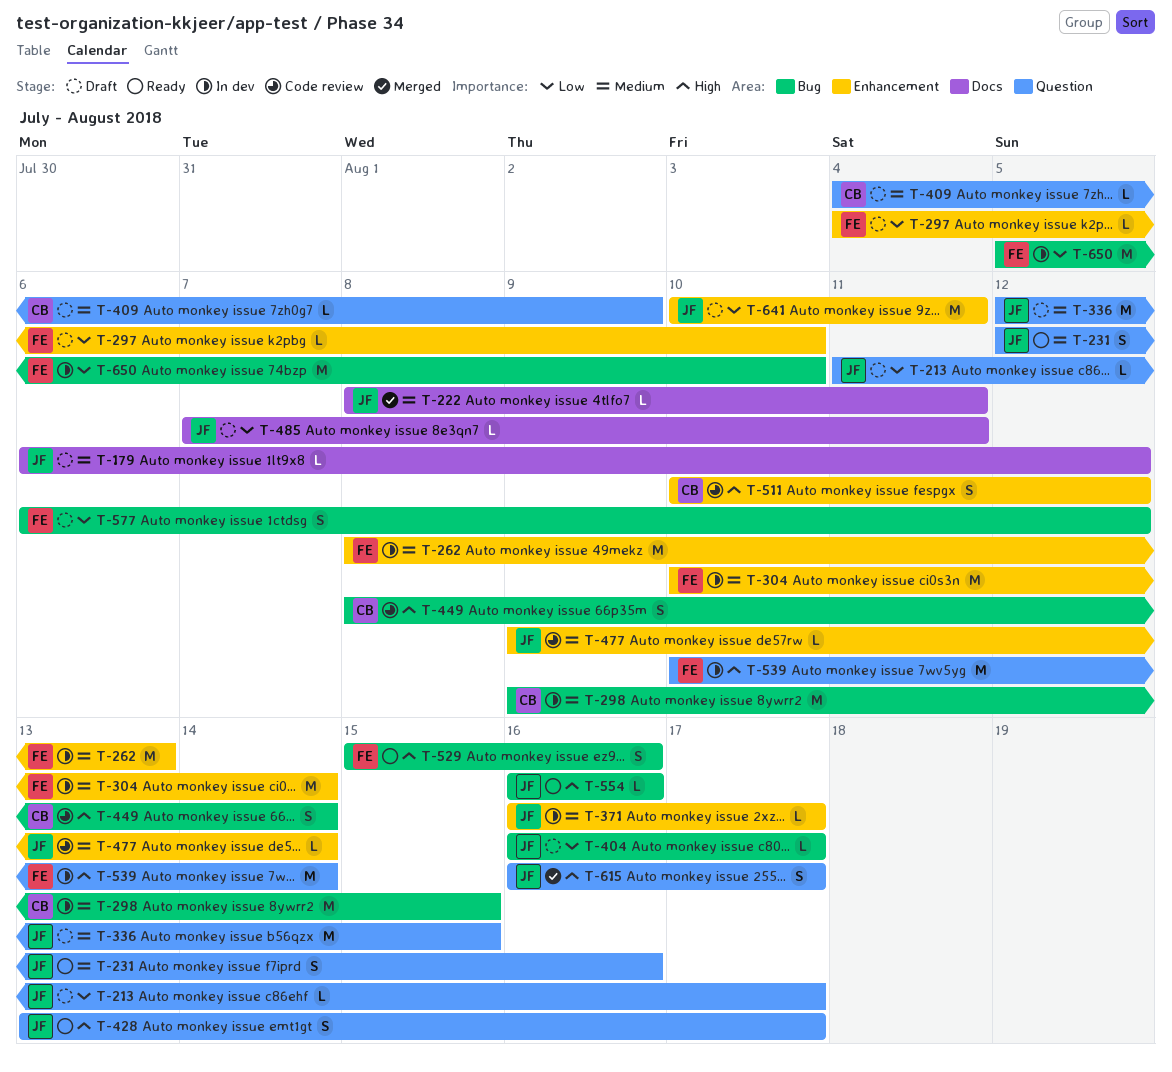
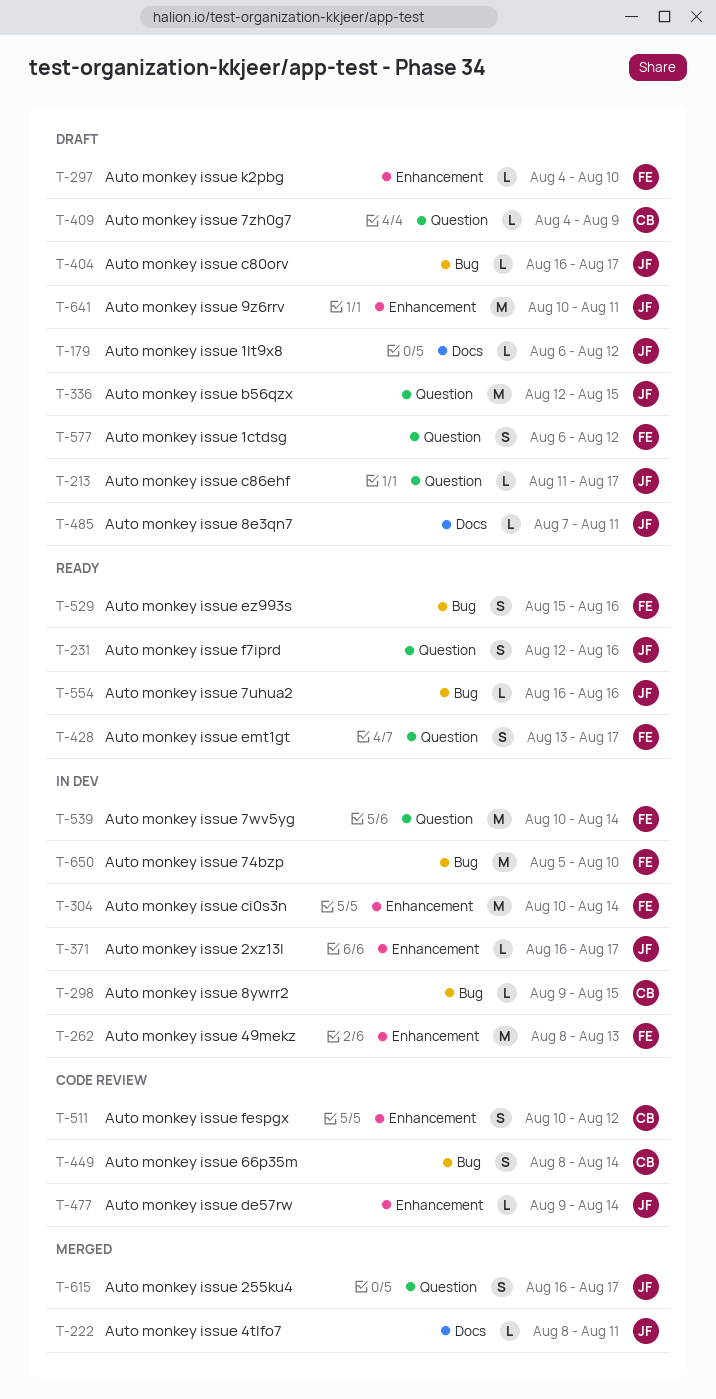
T-298, estimate: M -> L
T-428, owner: JF -> FE
T-577, label: Bug -> Question

